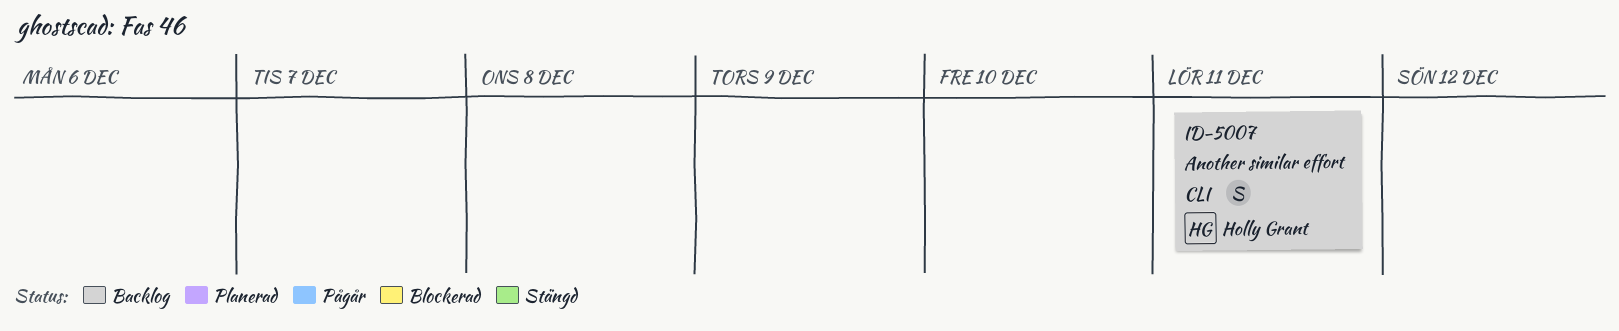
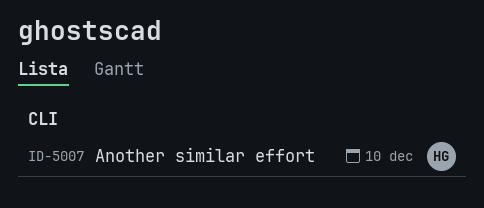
ID-5007, due: Dec 11 -> Dec 10

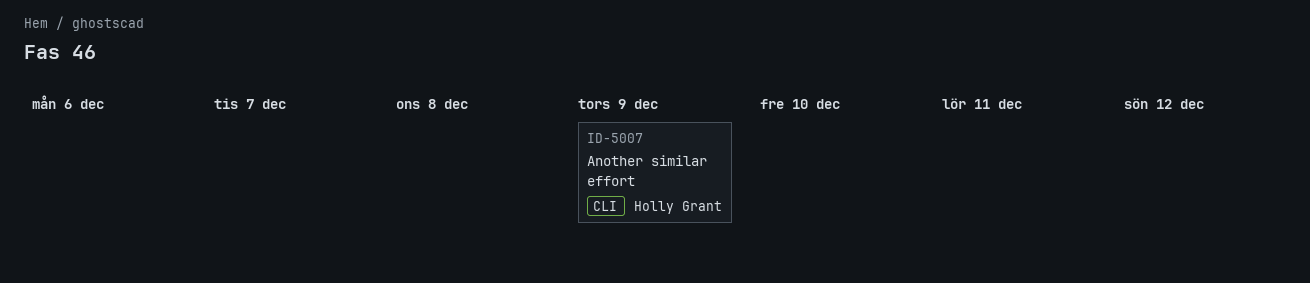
ID-5007, due: Dec 10 -> Dec 9

